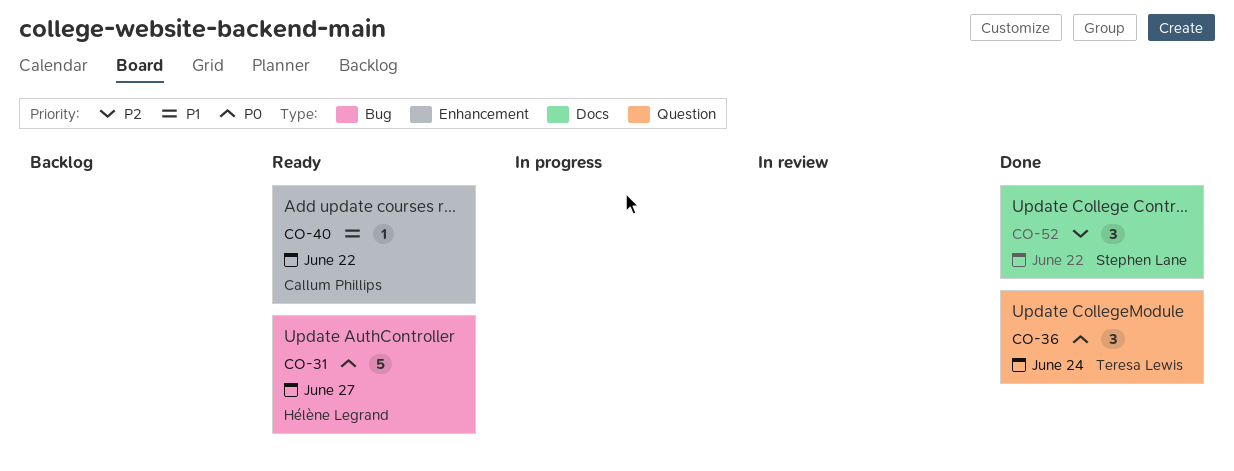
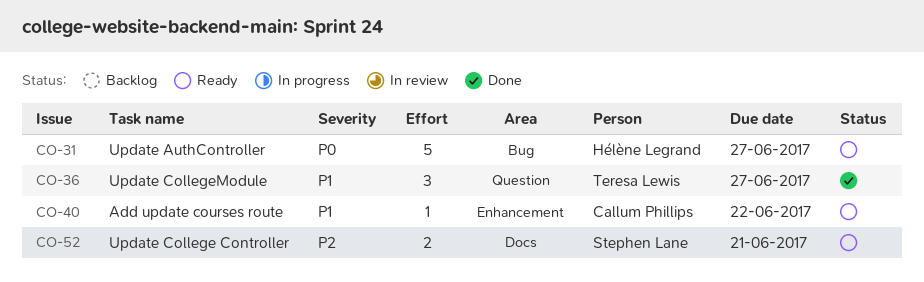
CO-36, priority: P0 -> P1
CO-36, due: Jun 24 -> Jun 27
CO-52, status: Done -> Ready
CO-52, estimate: 3 -> 2
CO-52, due: Jun 22 -> Jun 21

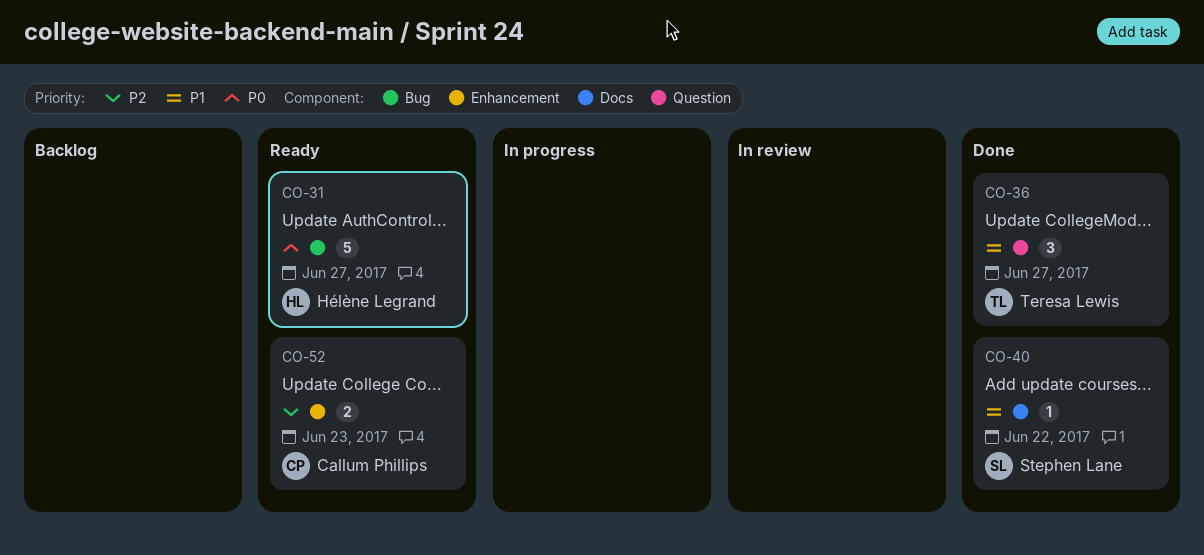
CO-40, status: Ready -> Done
CO-40, owner: Callum Phillips -> Stephen Lane
CO-40, label: Enhancement -> Docs
CO-52, owner: Stephen Lane -> Callum Phillips
CO-52, label: Docs -> Enhancement
CO-52, due: Jun 21 -> Jun 23

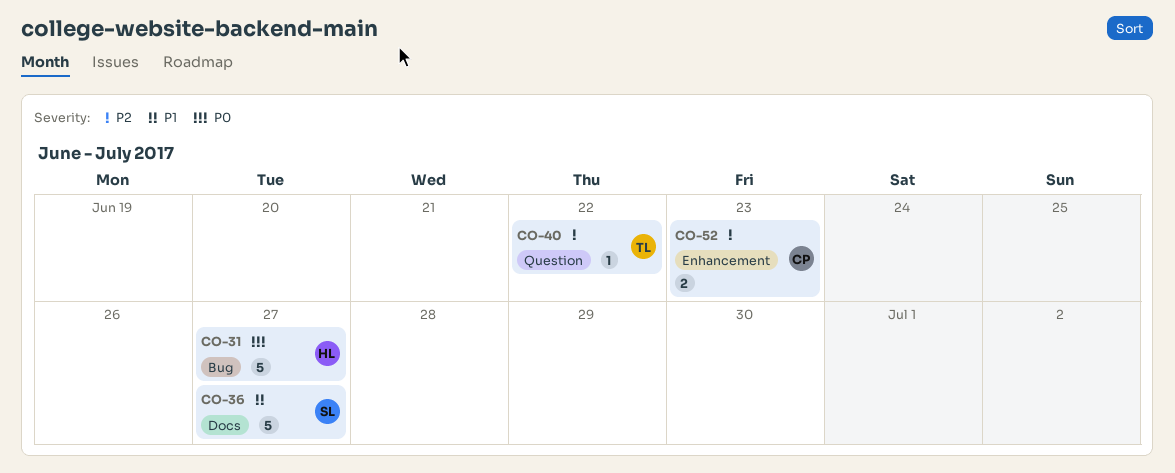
CO-36, owner: Teresa Lewis -> Stephen Lane
CO-36, label: Question -> Docs
CO-36, estimate: 3 -> 5
CO-40, owner: Stephen Lane -> Teresa Lewis
CO-40, priority: P1 -> P2
CO-40, label: Docs -> Question

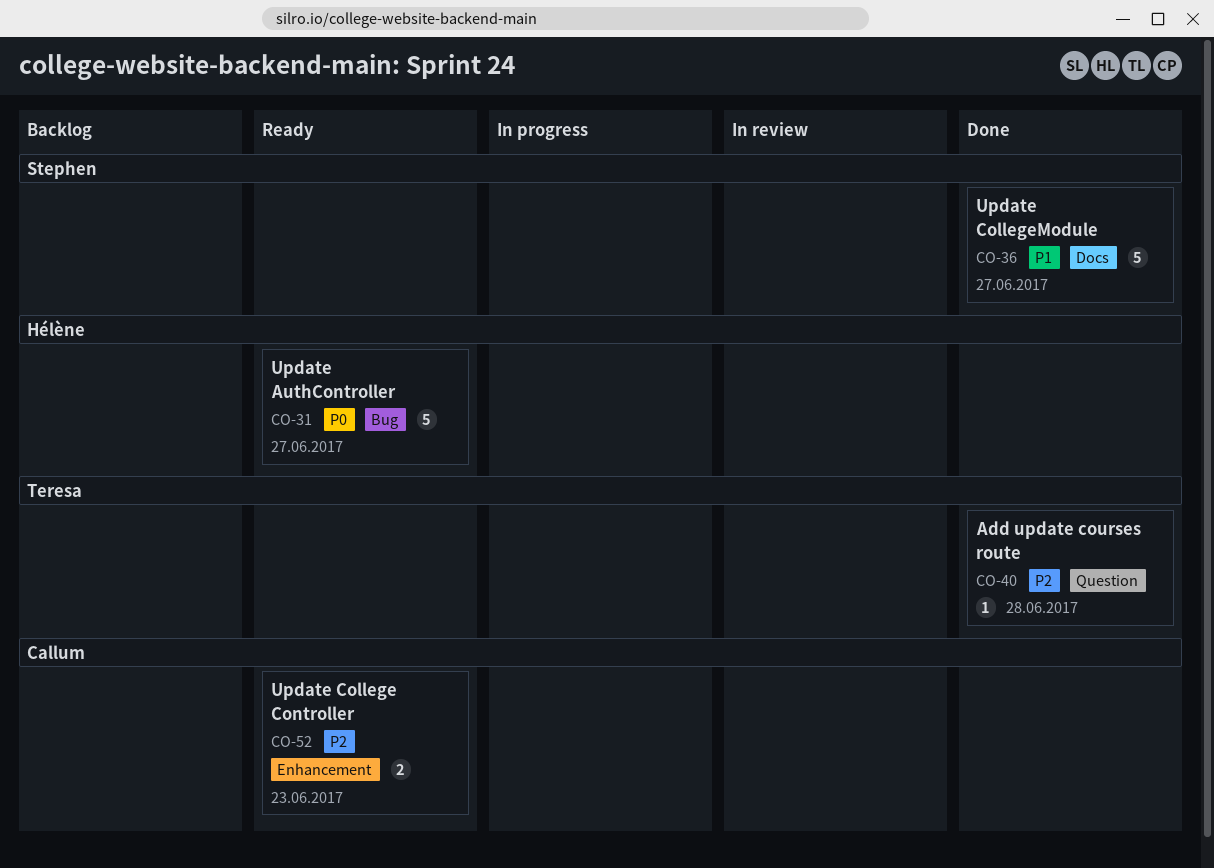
CO-40, due: Jun 22 -> Jun 28

